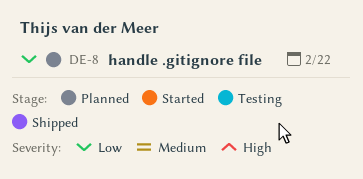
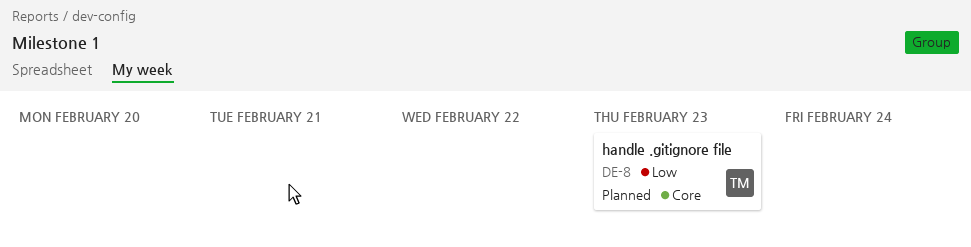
DE-8, due: Feb 22 -> Feb 23

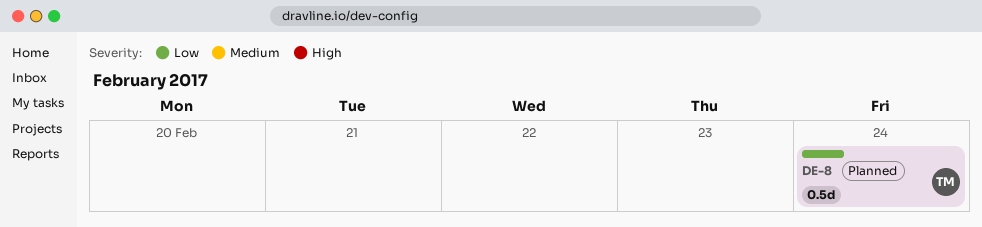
DE-8, due: Feb 23 -> Feb 24

